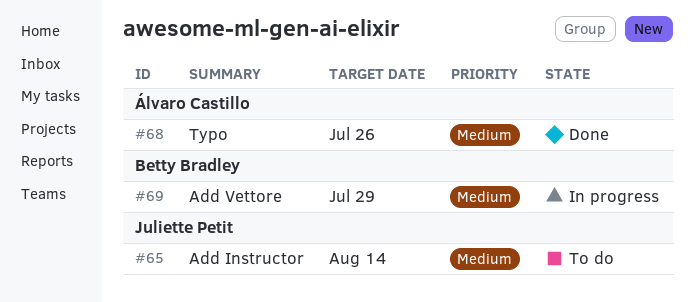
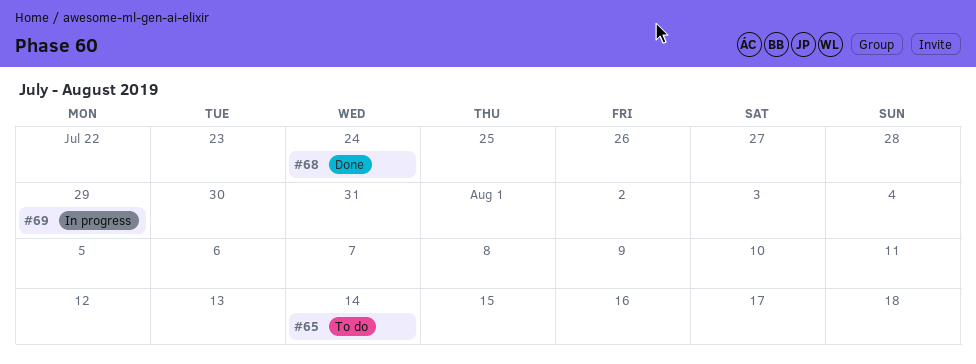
#68, due: Jul 26 -> Jul 24

